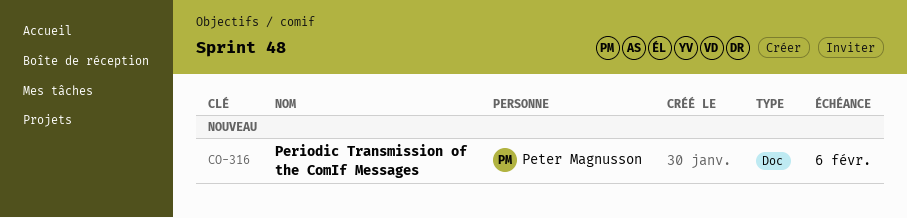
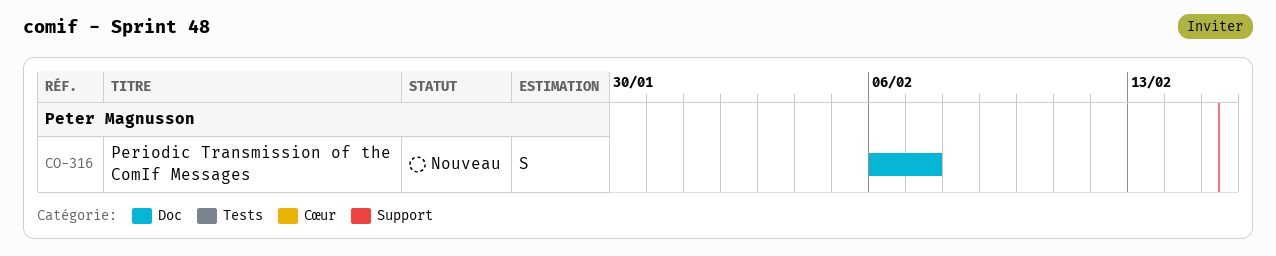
CO-316, due: Feb 6 -> Feb 7

